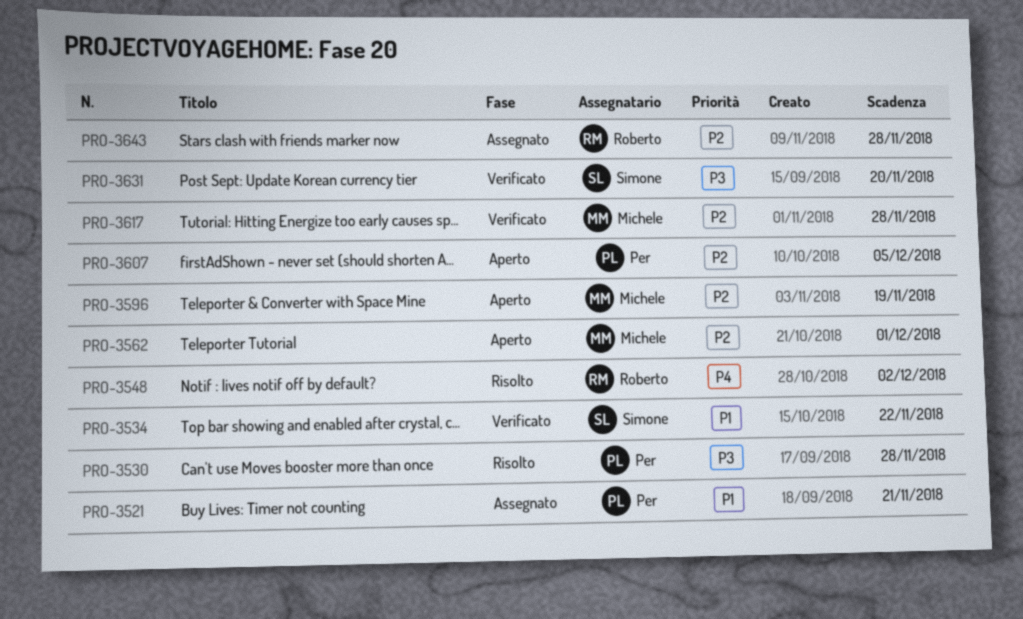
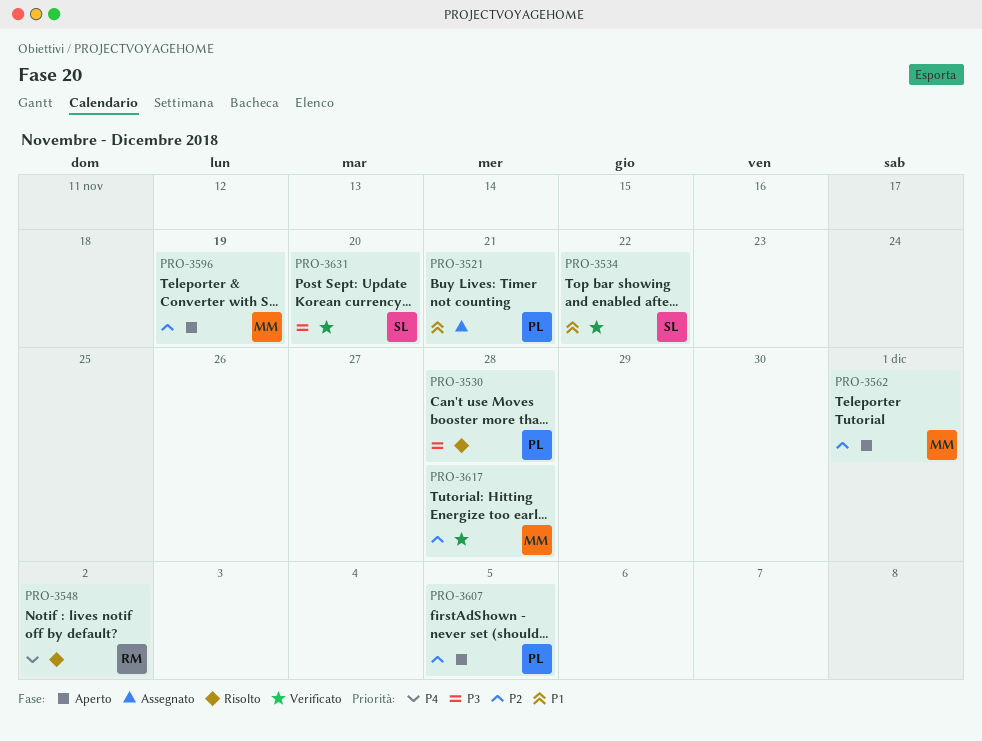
PRO-3643: present -> none

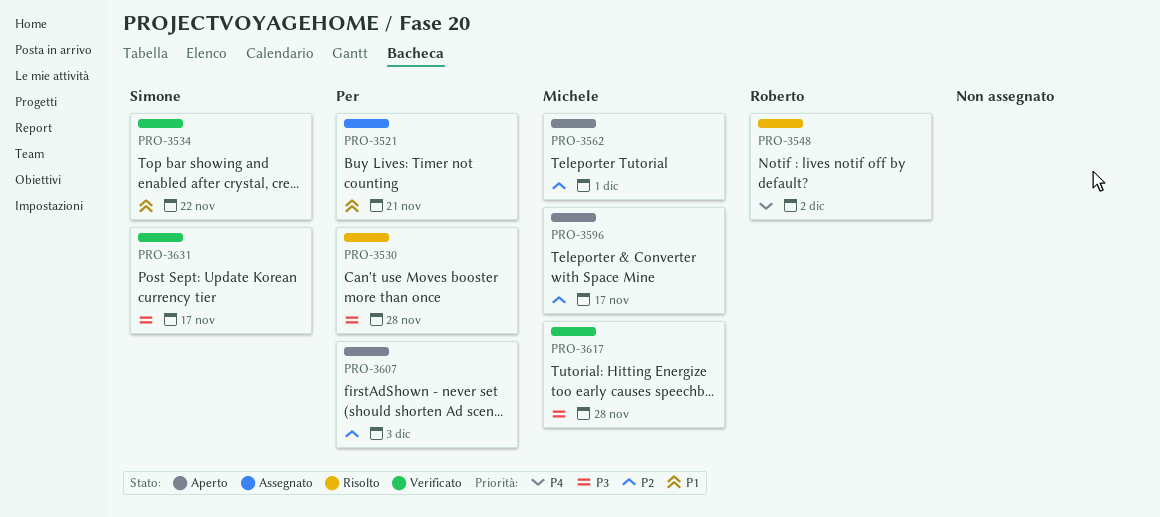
PRO-3596, due: Nov 19 -> Nov 17
PRO-3607, due: Dec 5 -> Dec 3
PRO-3617, priority: P2 -> P3
PRO-3631, due: Nov 20 -> Nov 17

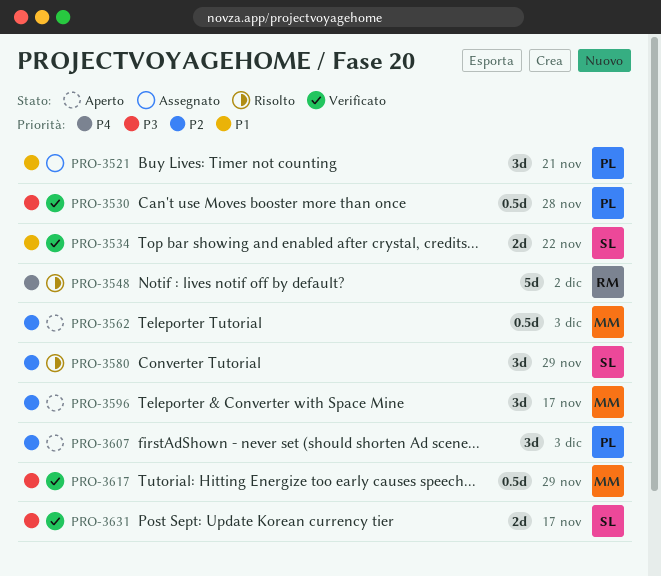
PRO-3530, status: Risolto -> Verificato
PRO-3562, due: Dec 1 -> Dec 3
PRO-3580: none -> present
PRO-3617, due: Nov 28 -> Nov 29

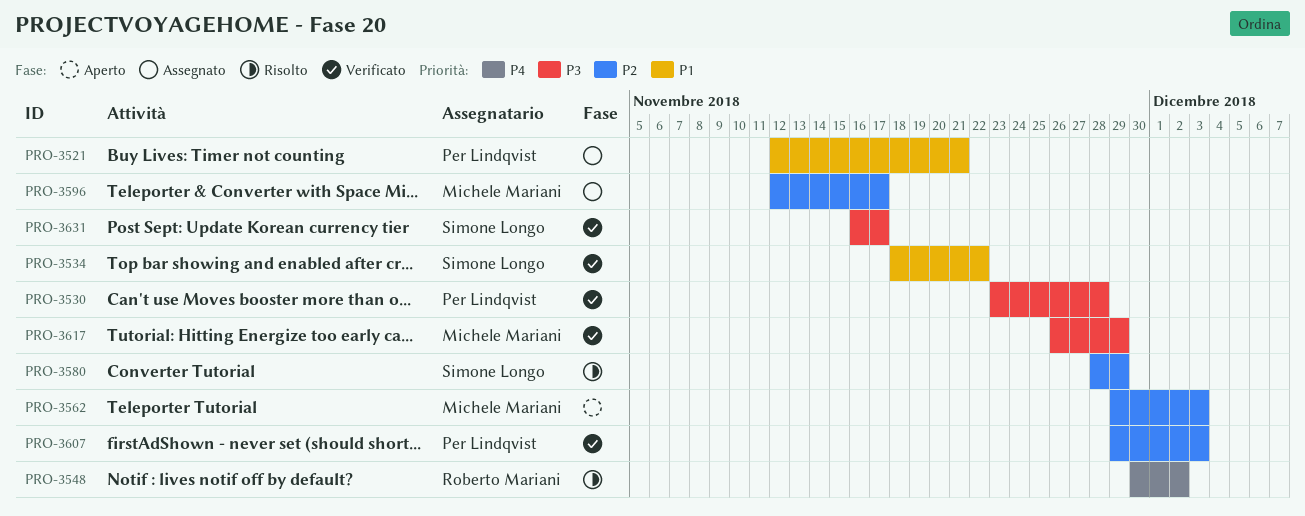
PRO-3596, status: Aperto -> Assegnato
PRO-3607, status: Aperto -> Verificato

